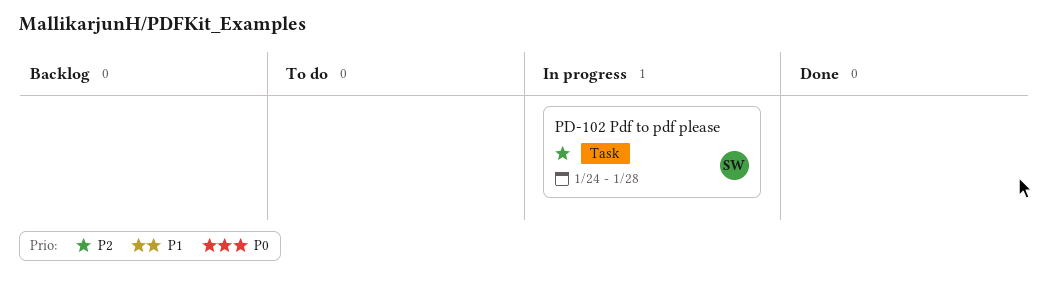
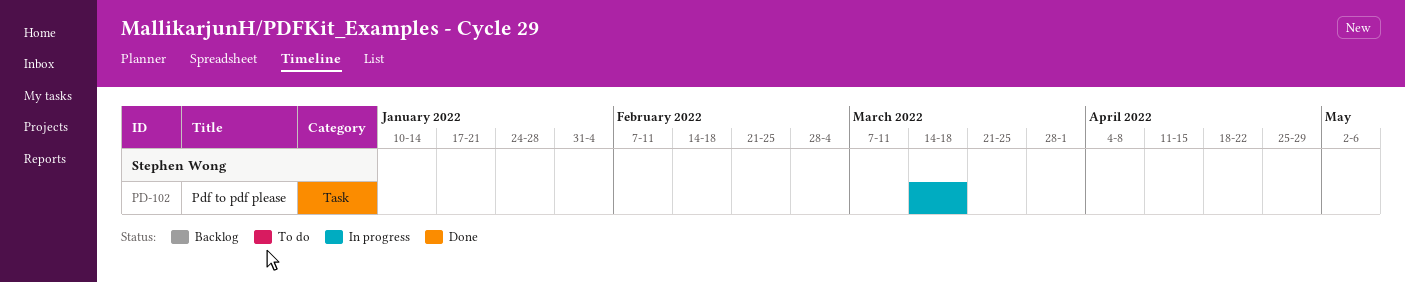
PD-102, start: Jan 24 -> Mar 14
PD-102, due: Jan 28 -> Mar 18

